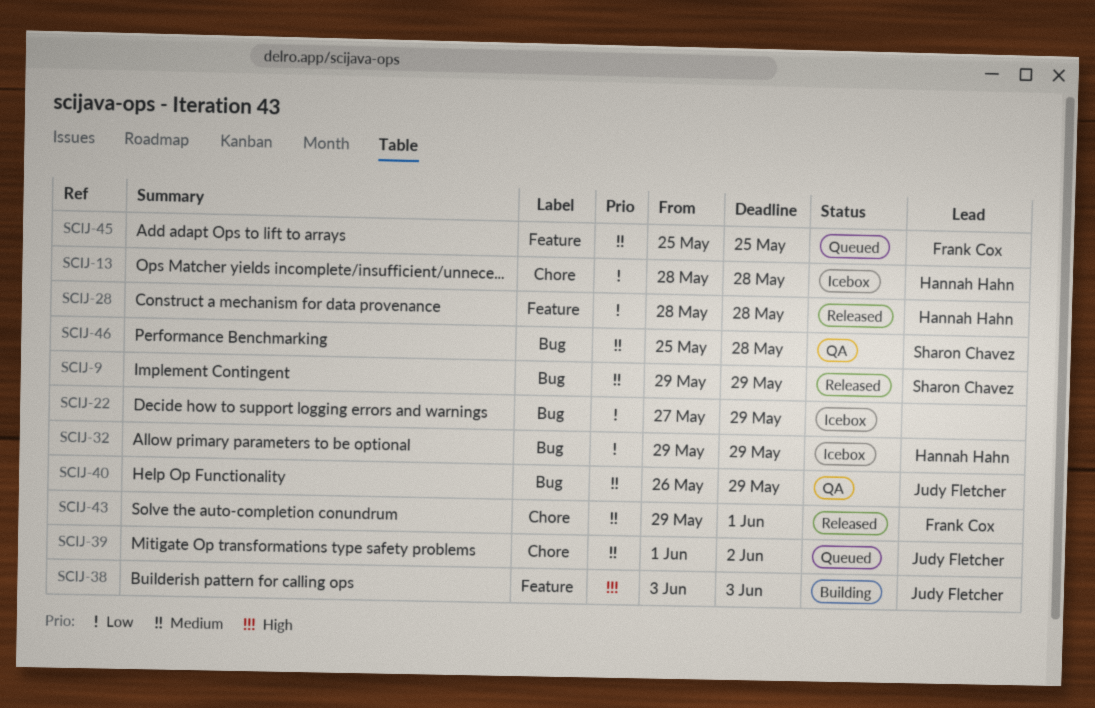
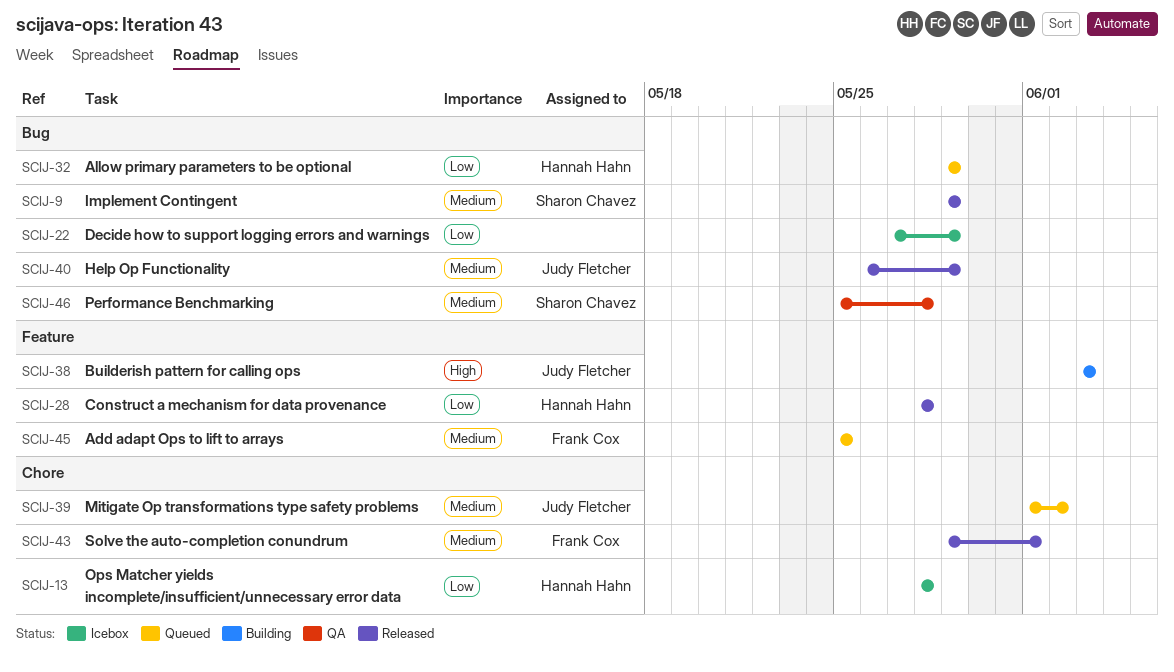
SCIJ-32, status: Icebox -> Queued
SCIJ-40, status: QA -> Released

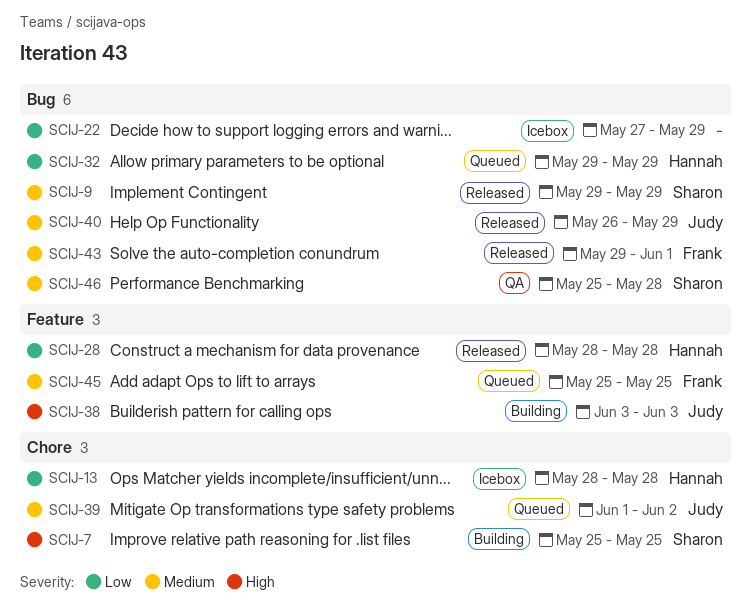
SCIJ-7: none -> present
SCIJ-43, label: Chore -> Bug

